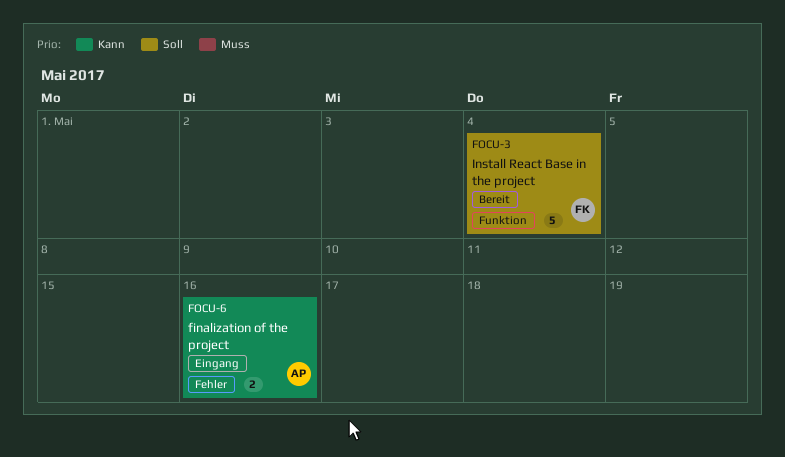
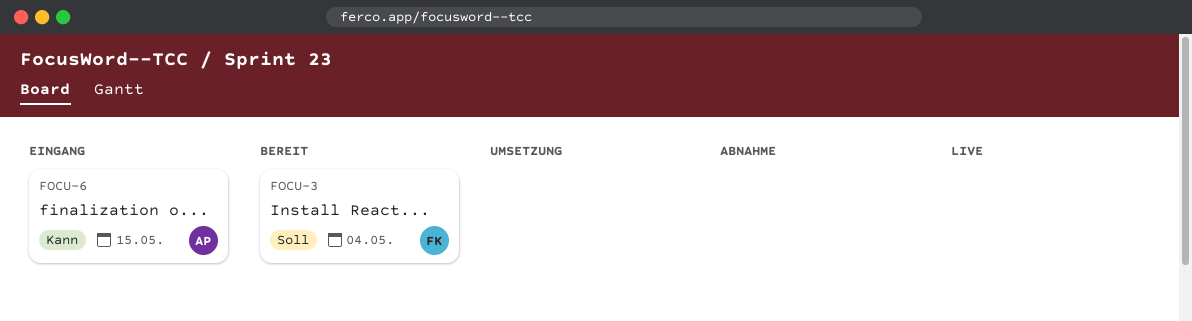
FOCU-6, due: May 16 -> May 15

